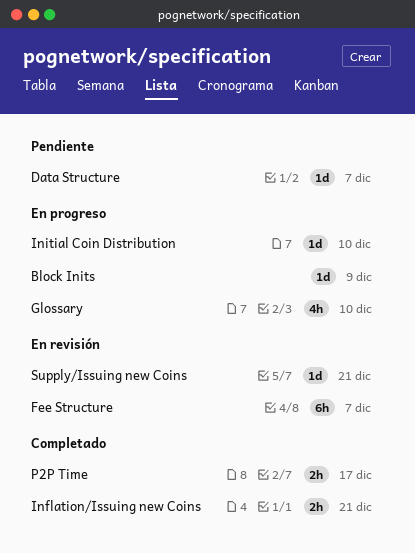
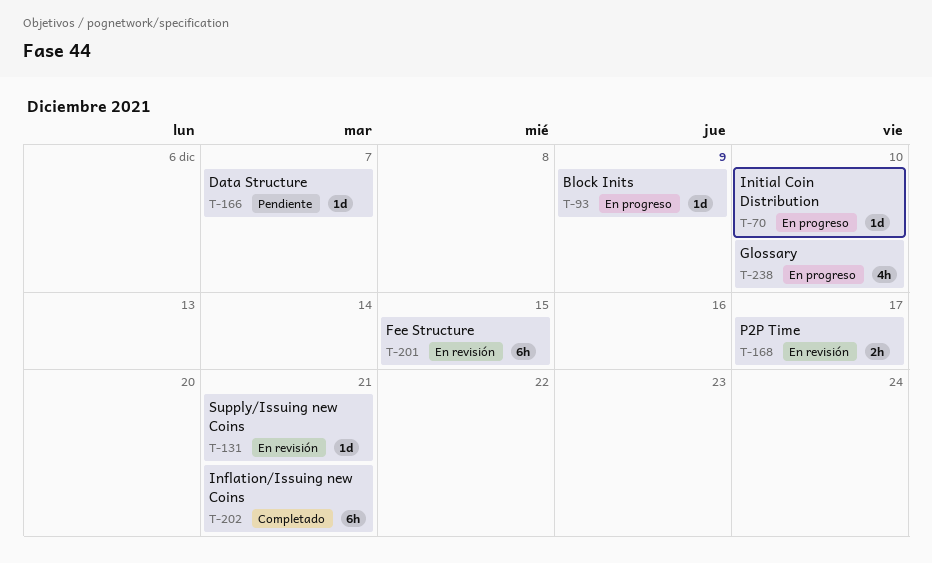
Fee Structure, due: Dec 7 -> Dec 15
Inflation/Issuing new Coins, estimate: 2h -> 6h
P2P Time, status: Completado -> En revisión

